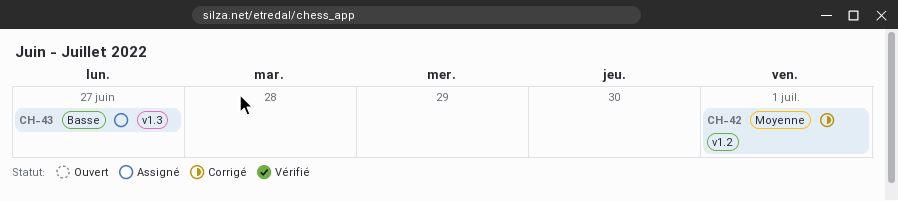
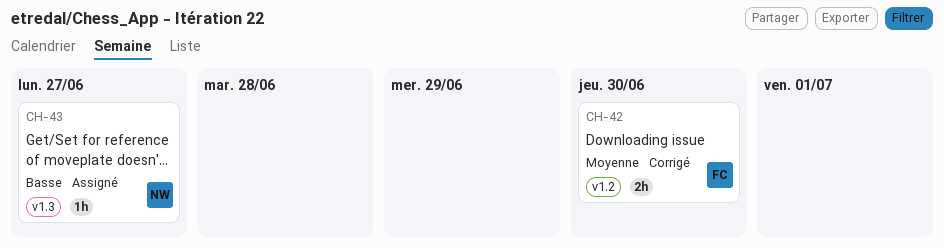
CH-42, due: Jul 1 -> Jun 30

